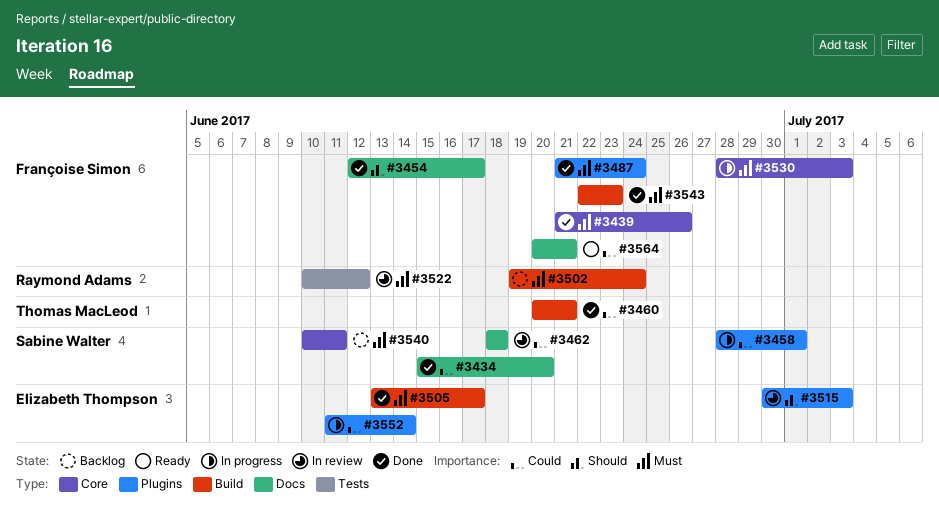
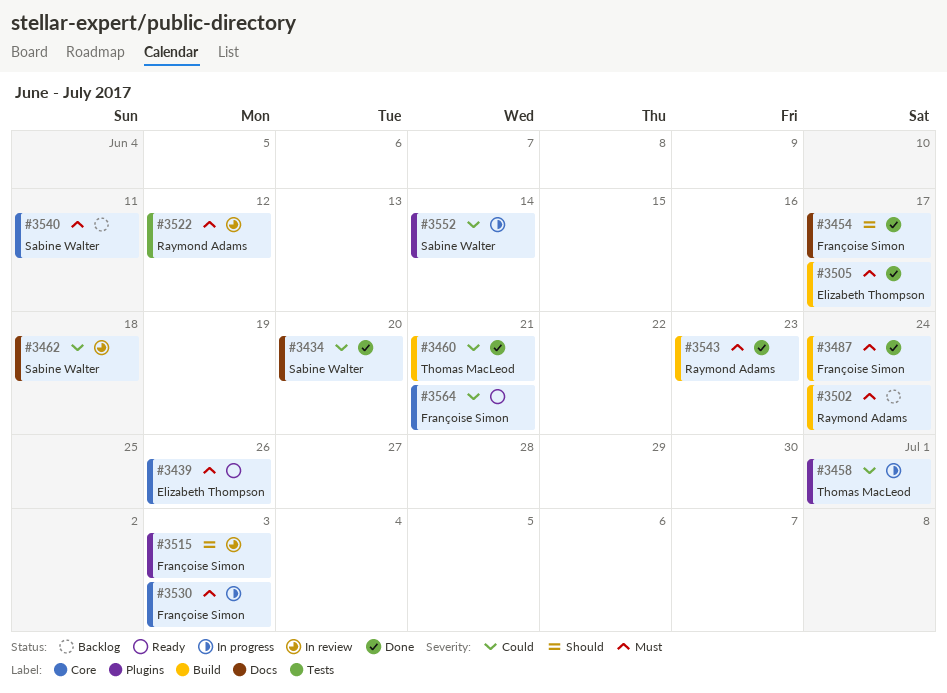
#3439, status: Done -> Ready
#3439, owner: Françoise Simon -> Elizabeth Thompson
#3458, owner: Sabine Walter -> Thomas MacLeod
#3487, label: Plugins -> Build
#3515, owner: Elizabeth Thompson -> Françoise Simon
#3543, owner: Françoise Simon -> Raymond Adams
#3552, owner: Elizabeth Thompson -> Sabine Walter
#3564, label: Docs -> Core

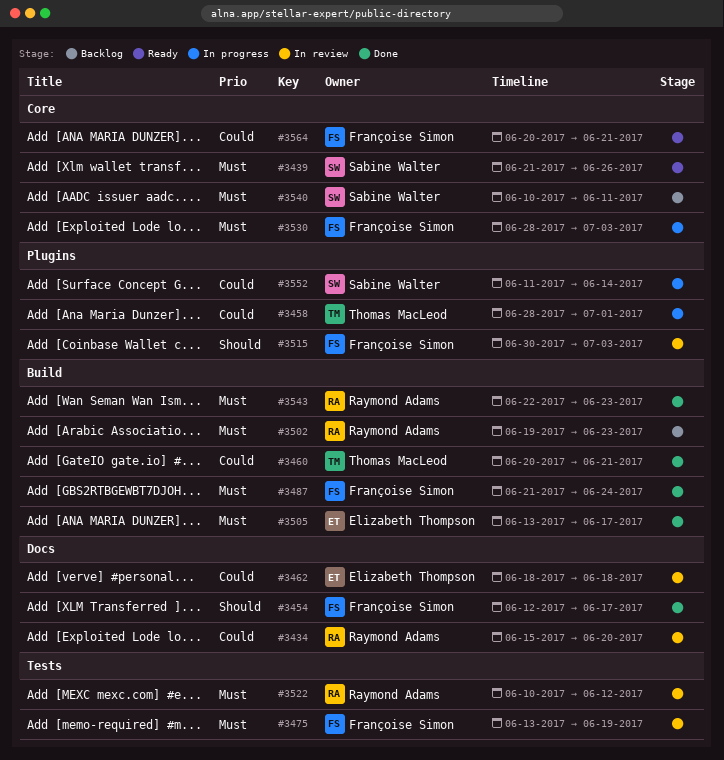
#3434, status: Done -> In review
#3434, owner: Sabine Walter -> Raymond Adams
#3439, owner: Elizabeth Thompson -> Sabine Walter
#3462, owner: Sabine Walter -> Elizabeth Thompson
#3475: none -> present
#3502, due: Jun 24 -> Jun 23

